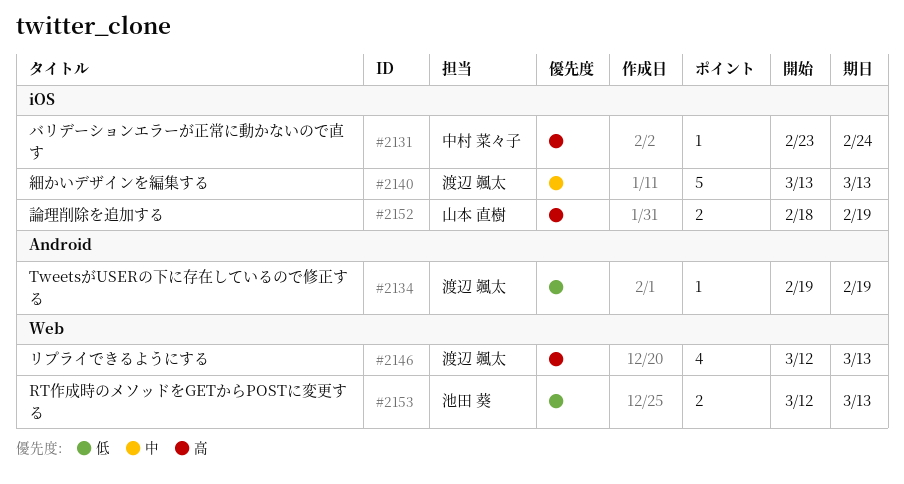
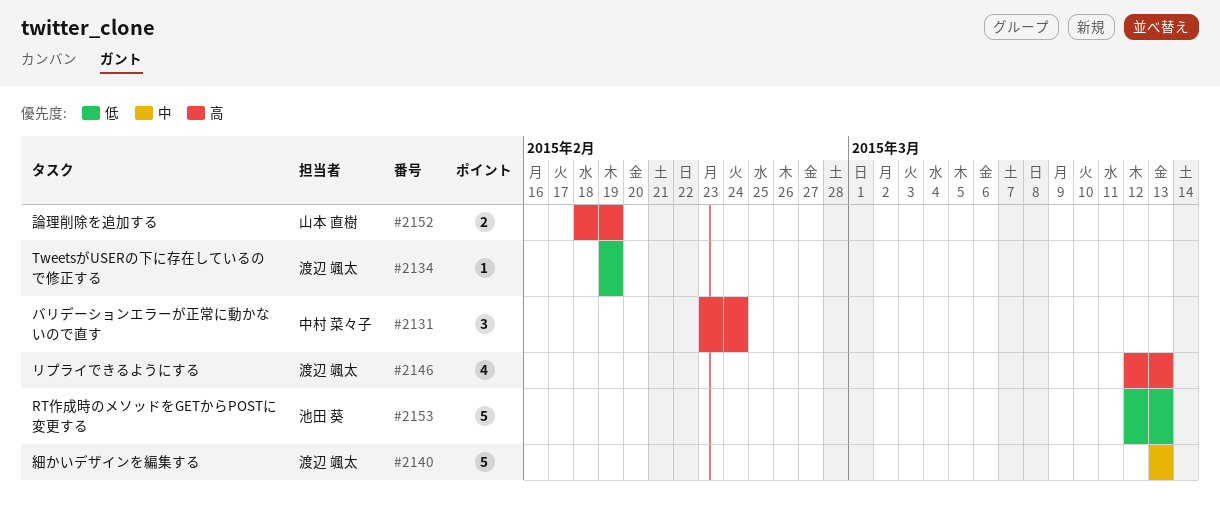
#2131, estimate: 1 -> 3
#2153, estimate: 2 -> 5

